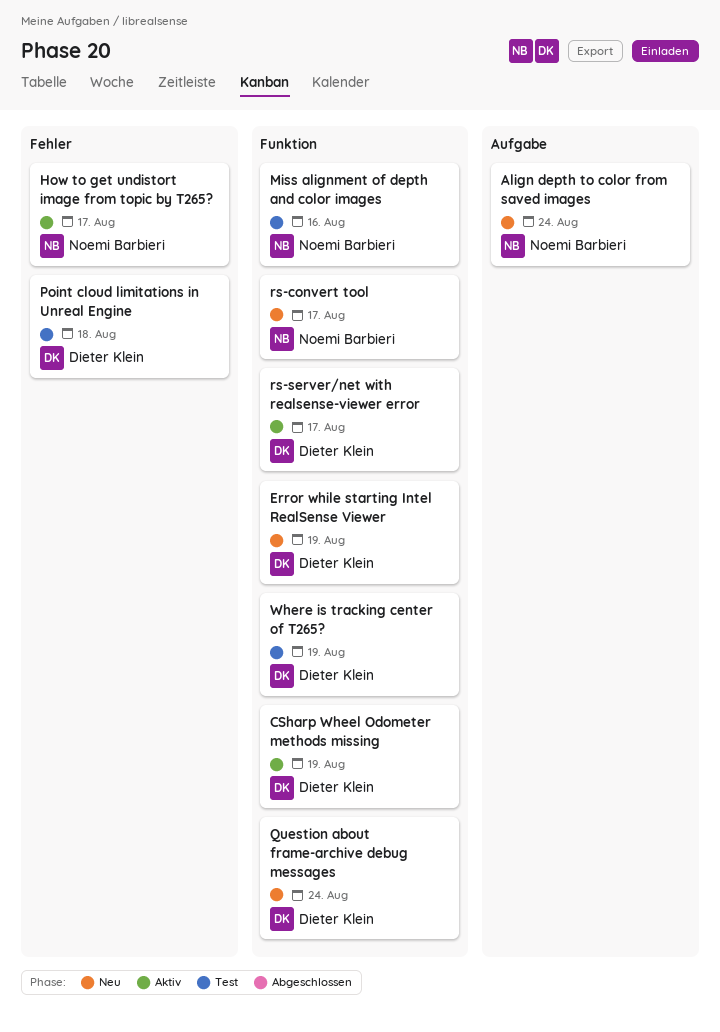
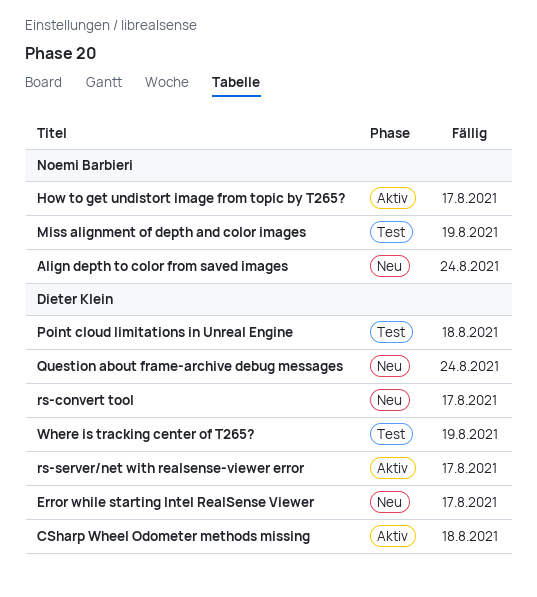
CSharp Wheel Odometer methods missing, due: Aug 19 -> Aug 18
Error while starting Intel RealSense Viewer, due: Aug 19 -> Aug 17
Miss alignment of depth and color images, due: Aug 16 -> Aug 19
rs-convert tool, owner: Noemi Barbieri -> Dieter Klein

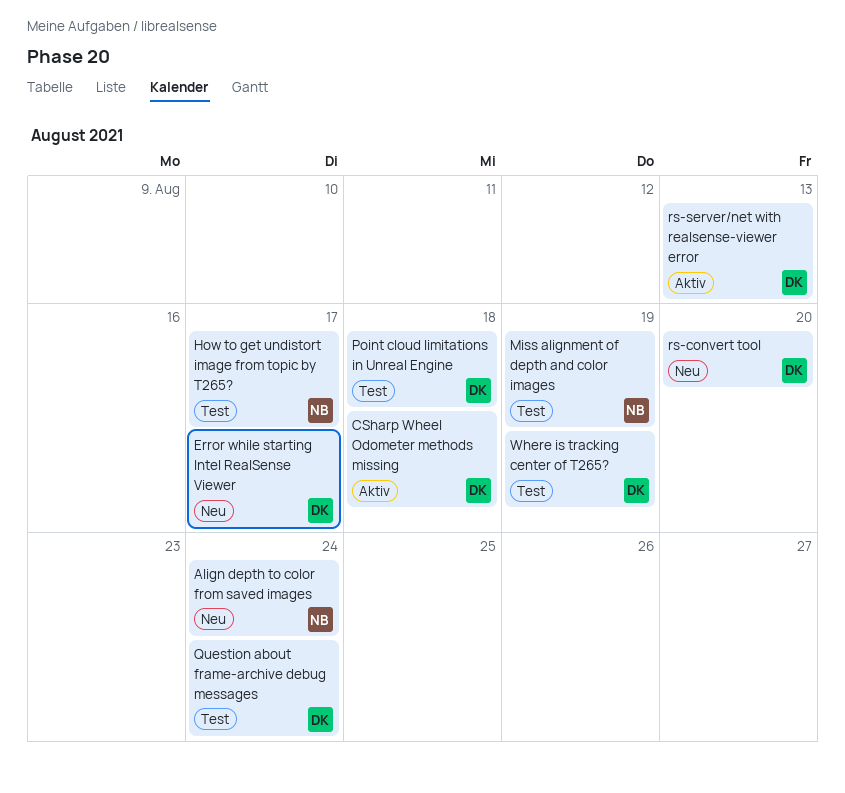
How to get undistort image from topic by T265?, status: Aktiv -> Test
Question about frame-archive debug messages, status: Neu -> Test
rs-convert tool, due: Aug 17 -> Aug 20
rs-server/net with realsense-viewer error, due: Aug 17 -> Aug 13

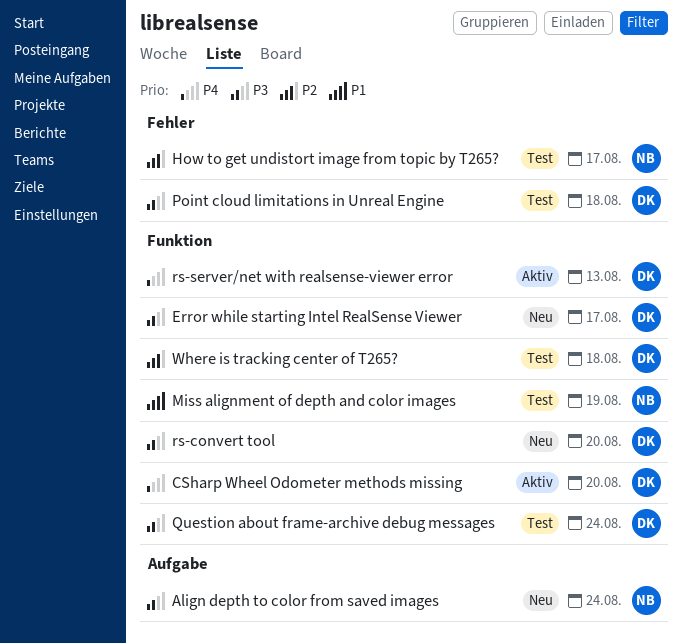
CSharp Wheel Odometer methods missing, due: Aug 18 -> Aug 20
Where is tracking center of T265?, due: Aug 19 -> Aug 18

